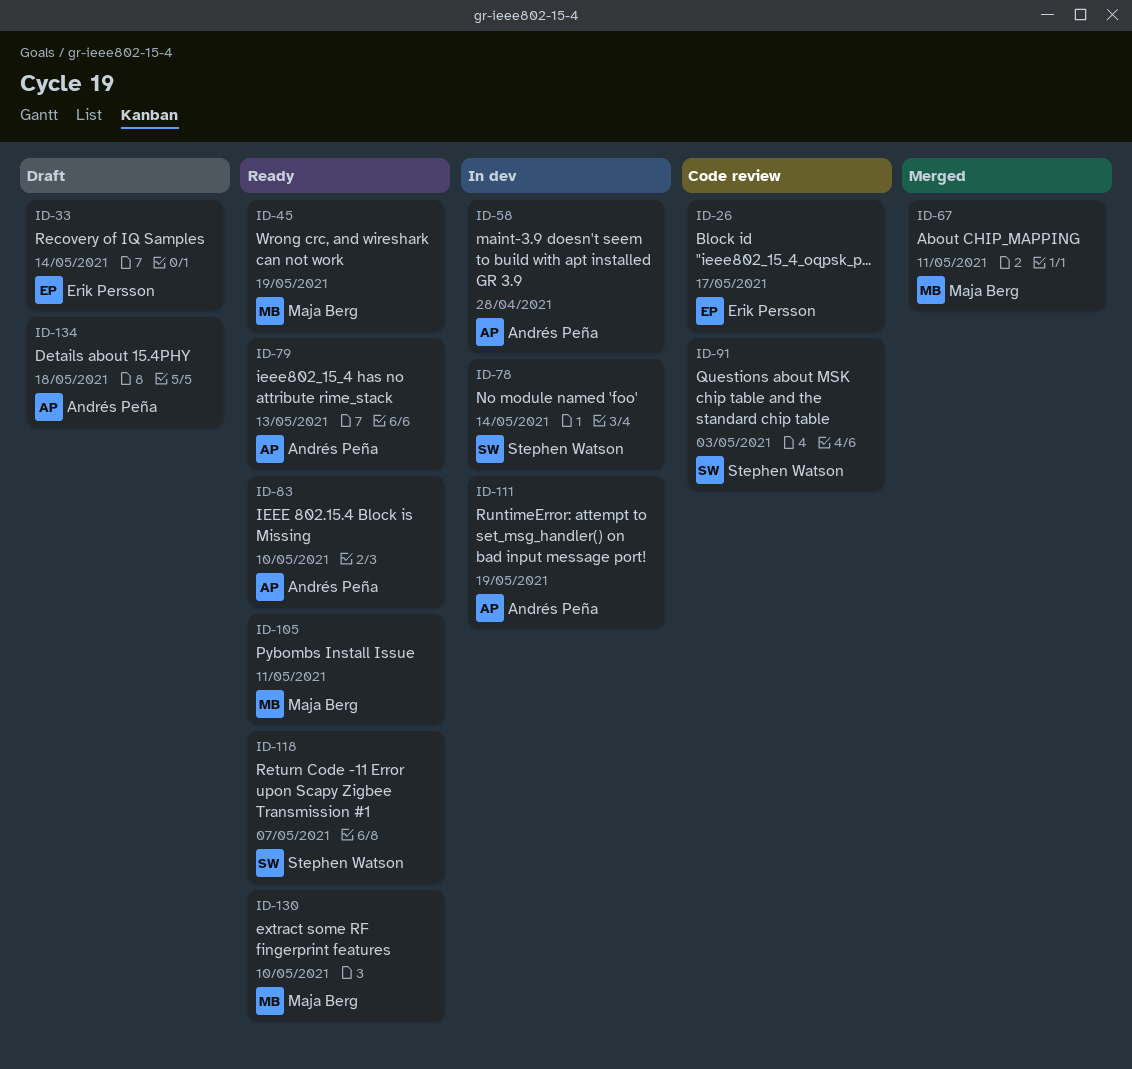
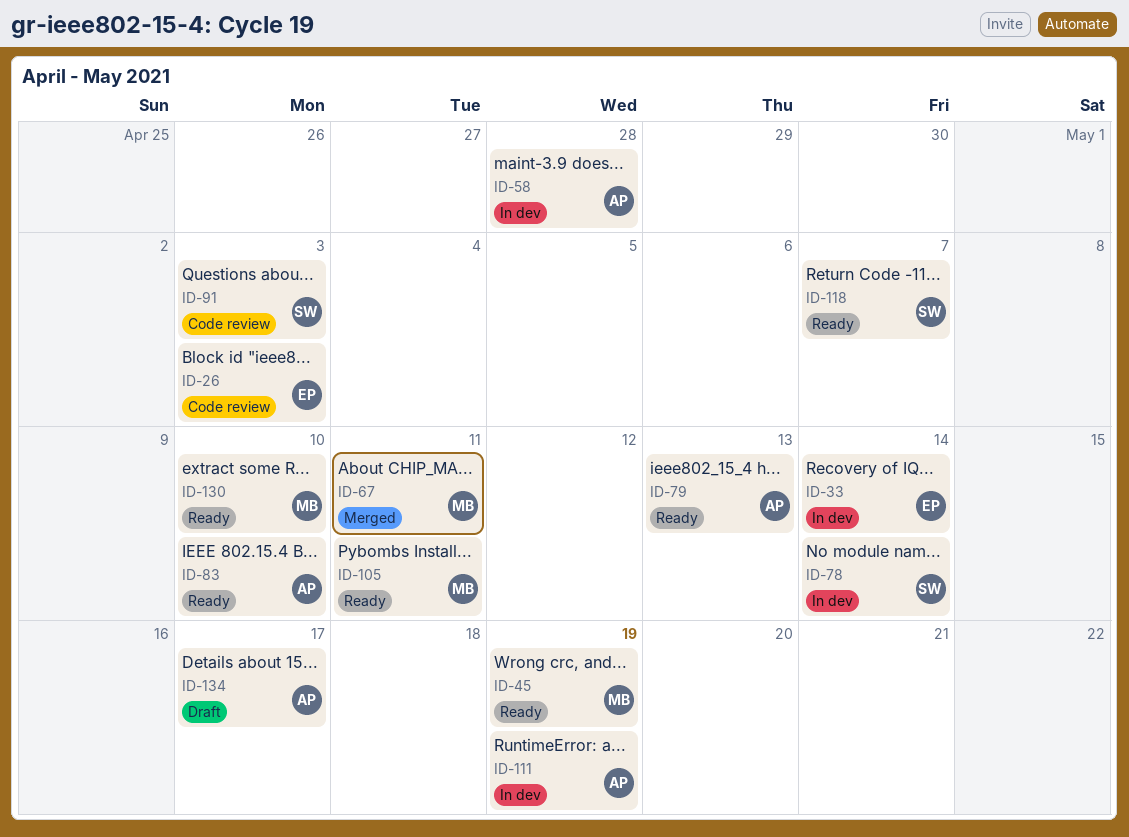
ID-26, due: May 17 -> May 3
ID-33, status: Draft -> In dev
ID-134, due: May 18 -> May 17

